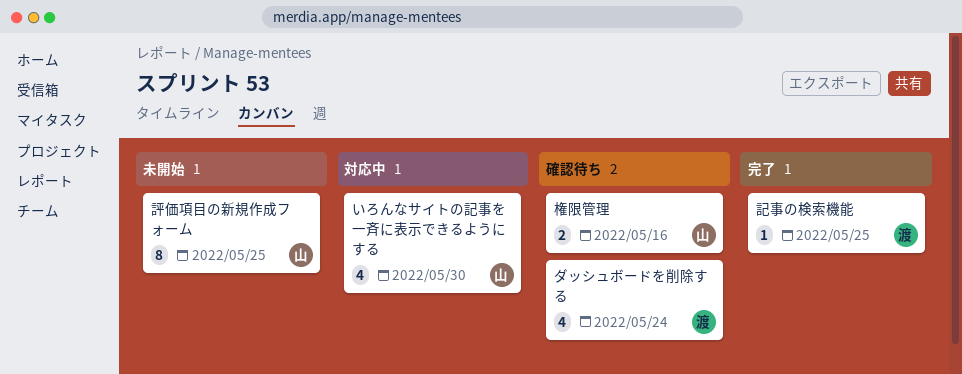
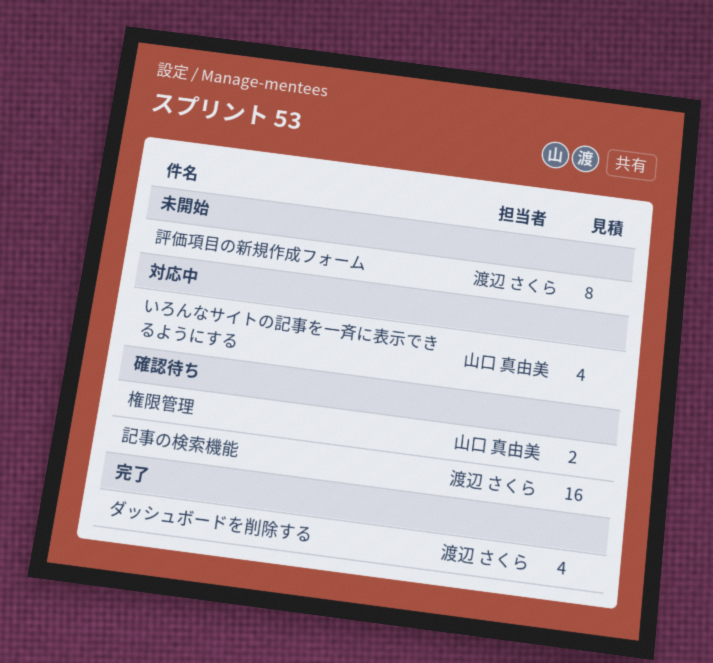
ダッシュボードを削除する, status: 確認待ち -> 完了
記事の検索機能, status: 完了 -> 確認待ち
記事の検索機能, estimate: 1 -> 16
評価項目の新規作成フォーム, owner: 山口 真由美 -> 渡辺 さくら

